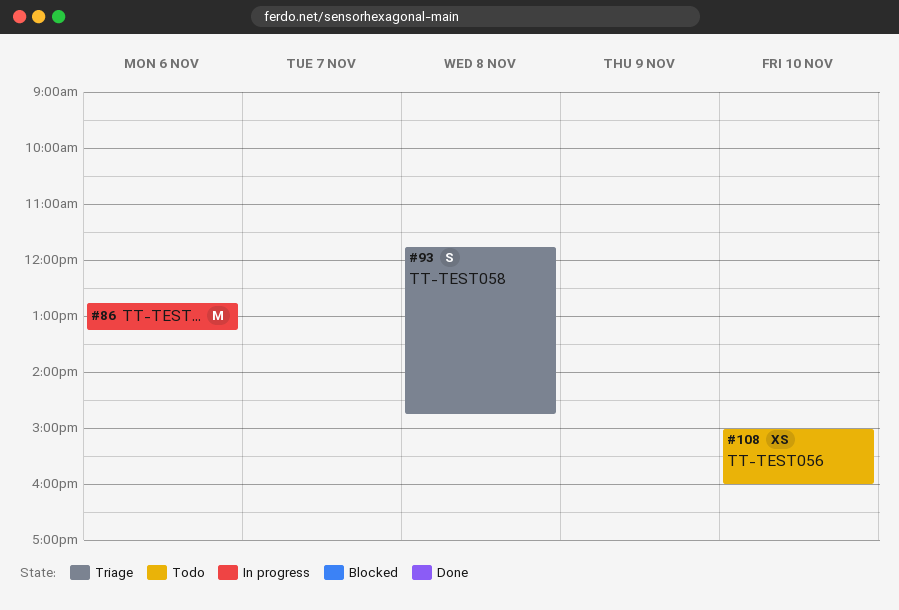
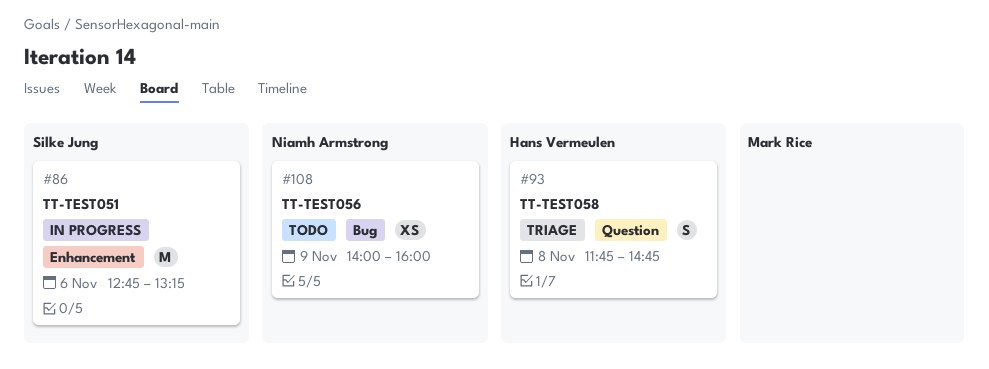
#108, day: Nov 10 -> Nov 9
#108, begins: 15:00 -> 14:00

